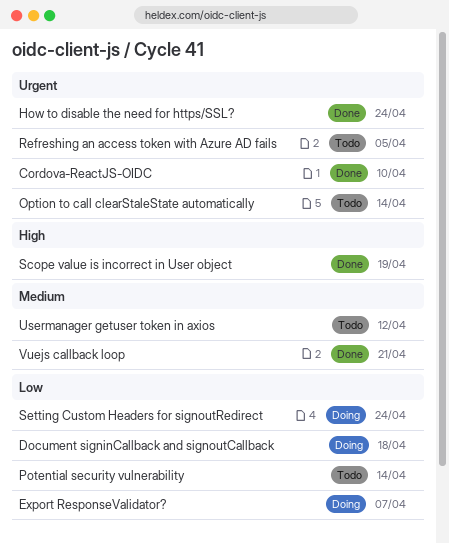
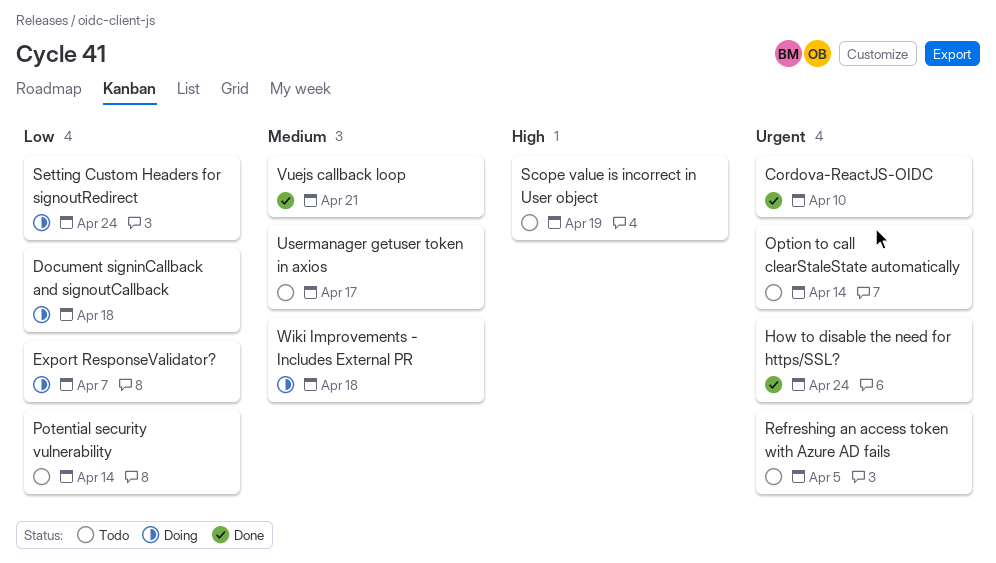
Scope value is incorrect in User object, status: Done -> Todo
Usermanager getuser token in axios, due: Apr 12 -> Apr 17
Wiki Improvements - Includes External PR: none -> present

